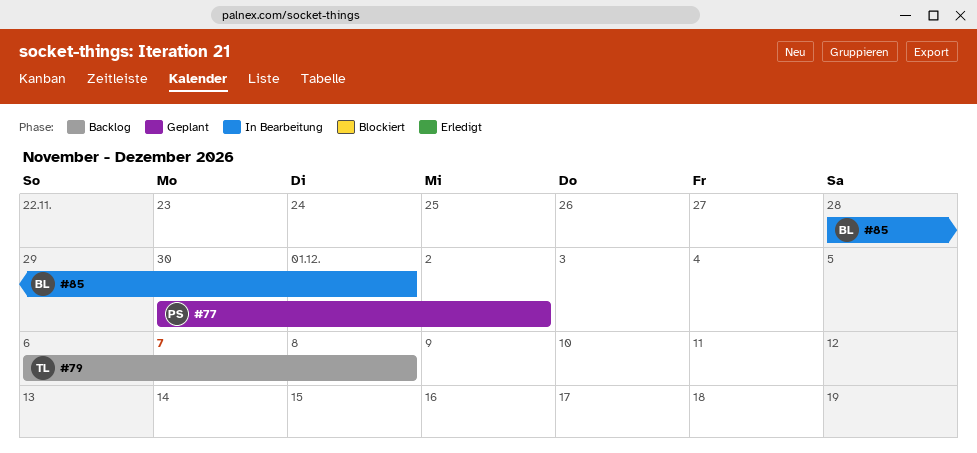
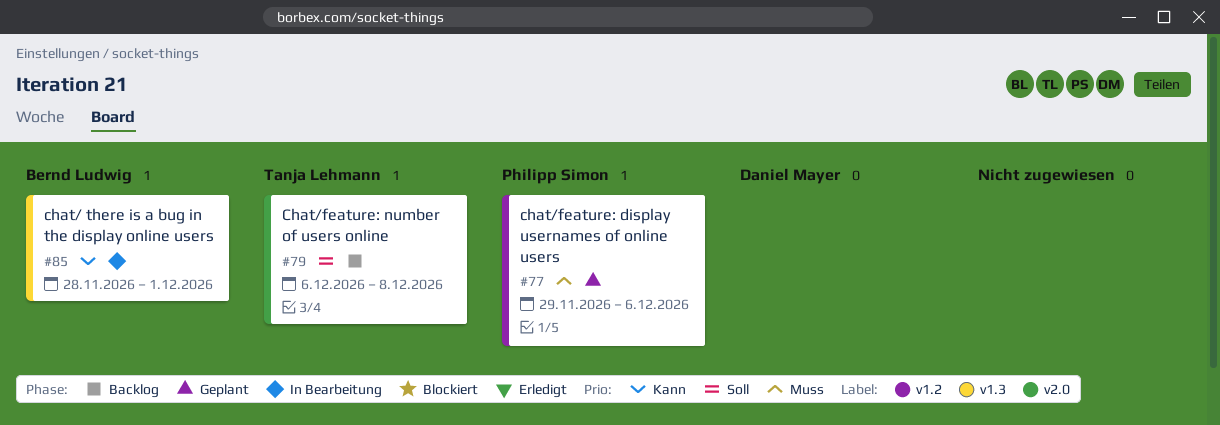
#77, start: Nov 30 -> Nov 29
#77, due: Dec 2 -> Dec 6

